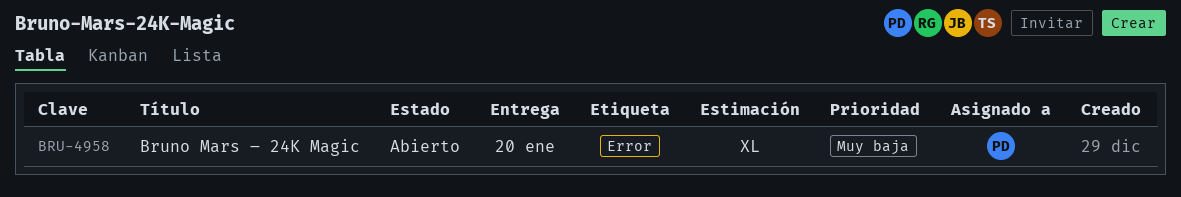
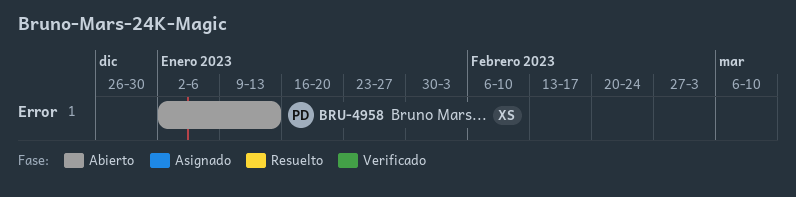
BRU-4958, estimate: XL -> XS
BRU-4958, due: Jan 20 -> Jan 13

